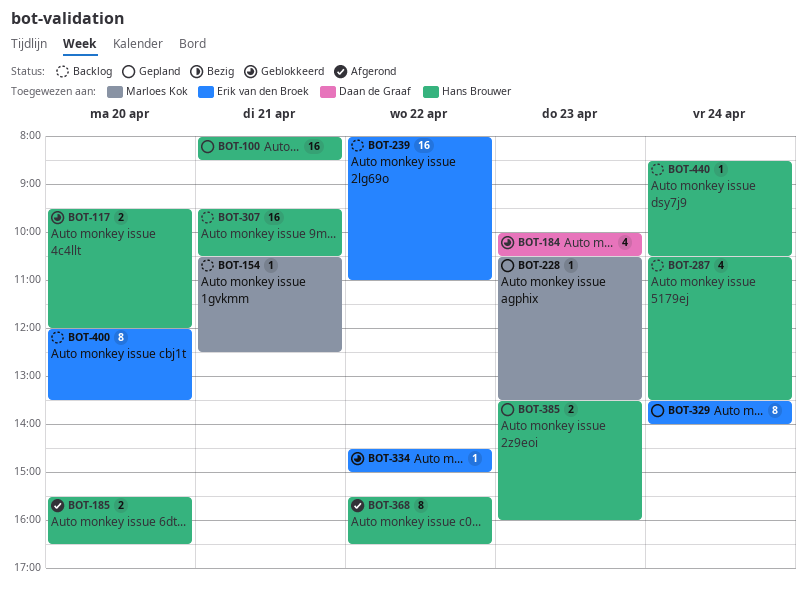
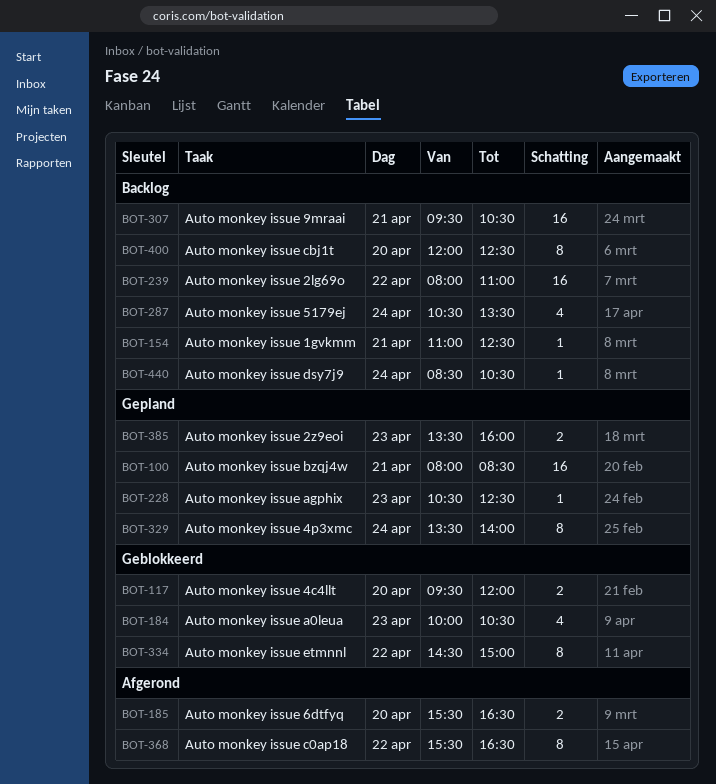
BOT-154, begins: 10:30 -> 11:00
BOT-228, ends: 13:30 -> 12:30
BOT-334, estimate: 1 -> 8
BOT-400, ends: 13:30 -> 12:30

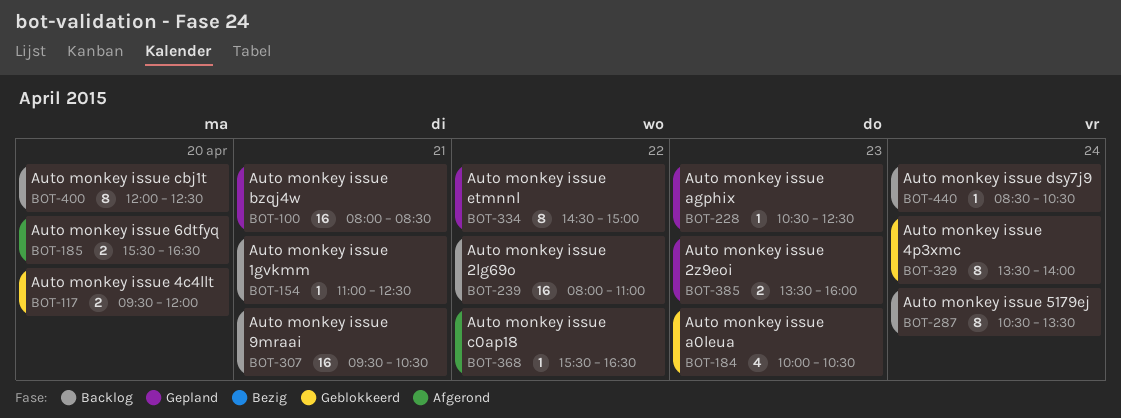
BOT-287, estimate: 4 -> 8
BOT-329, status: Gepland -> Geblokkeerd
BOT-334, status: Geblokkeerd -> Gepland
BOT-368, estimate: 8 -> 1

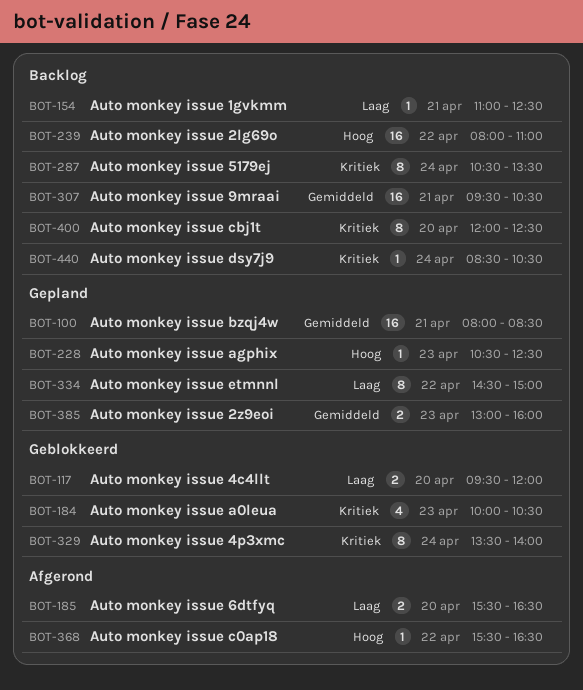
BOT-385, begins: 13:30 -> 13:00

